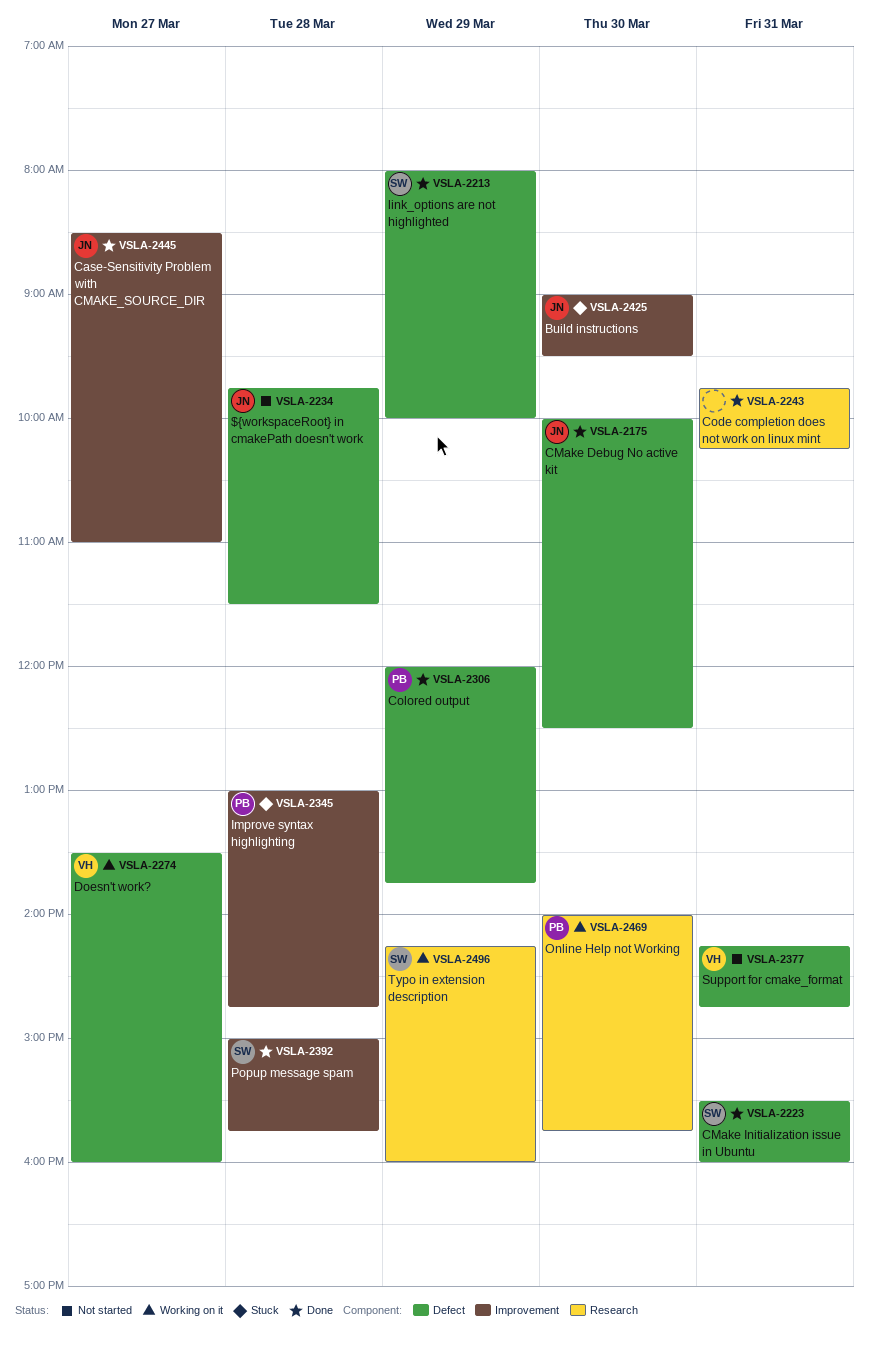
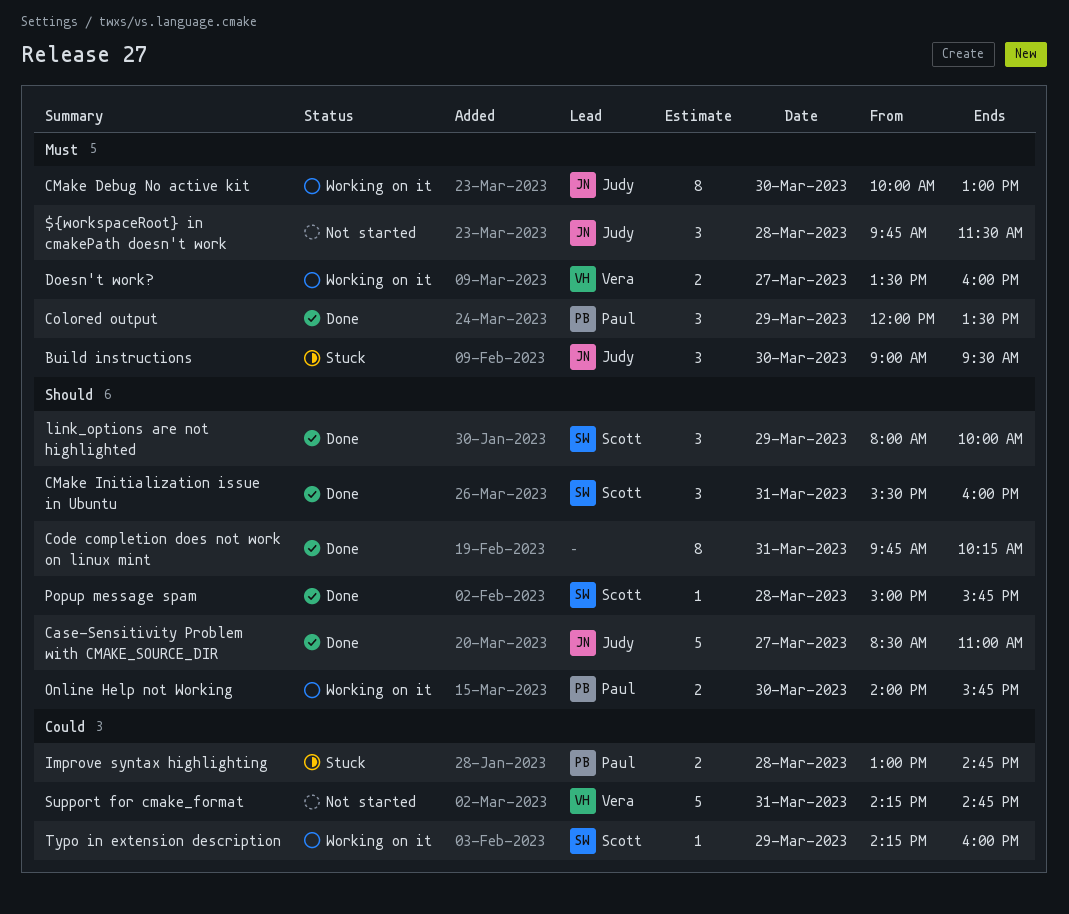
CMake Debug No active kit, status: Done -> Working on it
CMake Debug No active kit, ends: 12:30 -> 13:00
Colored output, ends: 13:45 -> 13:30

